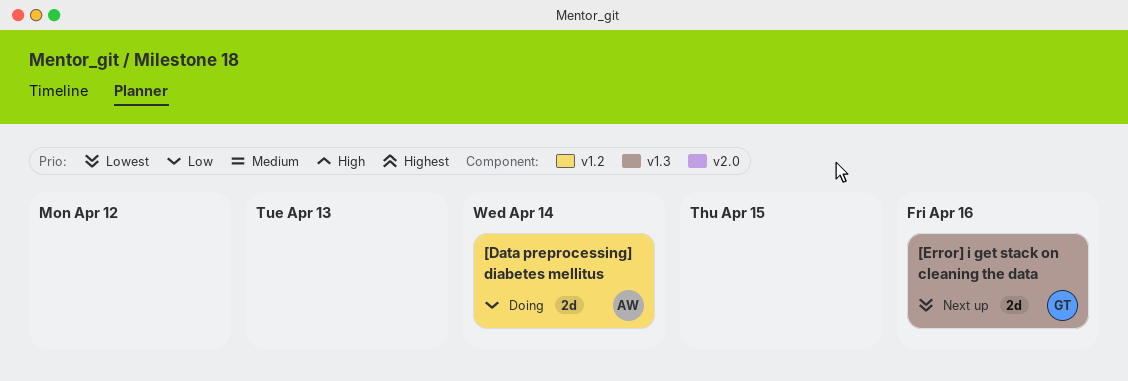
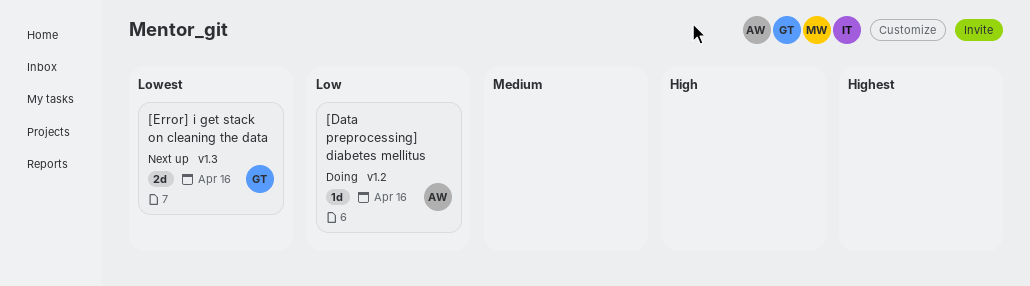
[Data preprocessing] diabetes mellitus, estimate: 2d -> 1d
[Data preprocessing] diabetes mellitus, due: Apr 14 -> Apr 16

